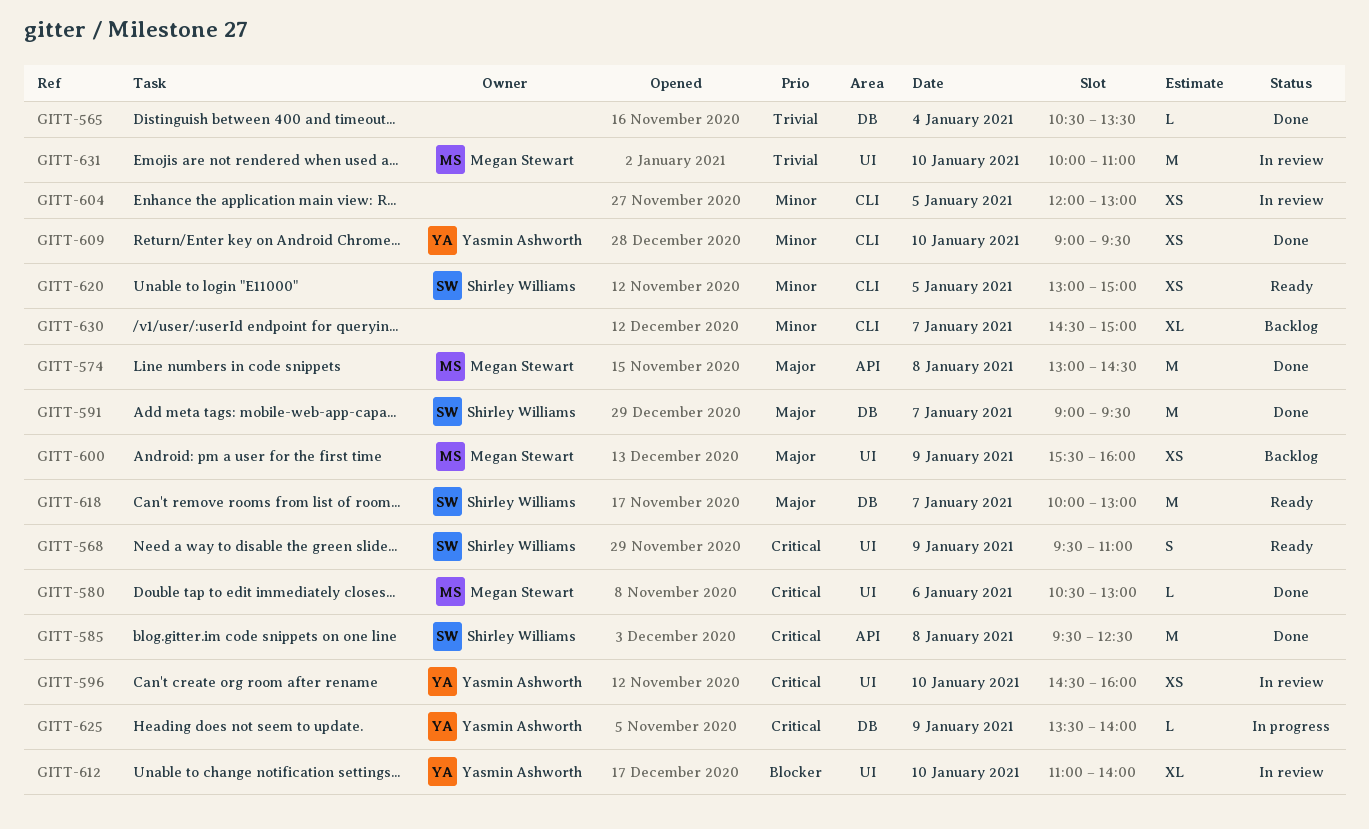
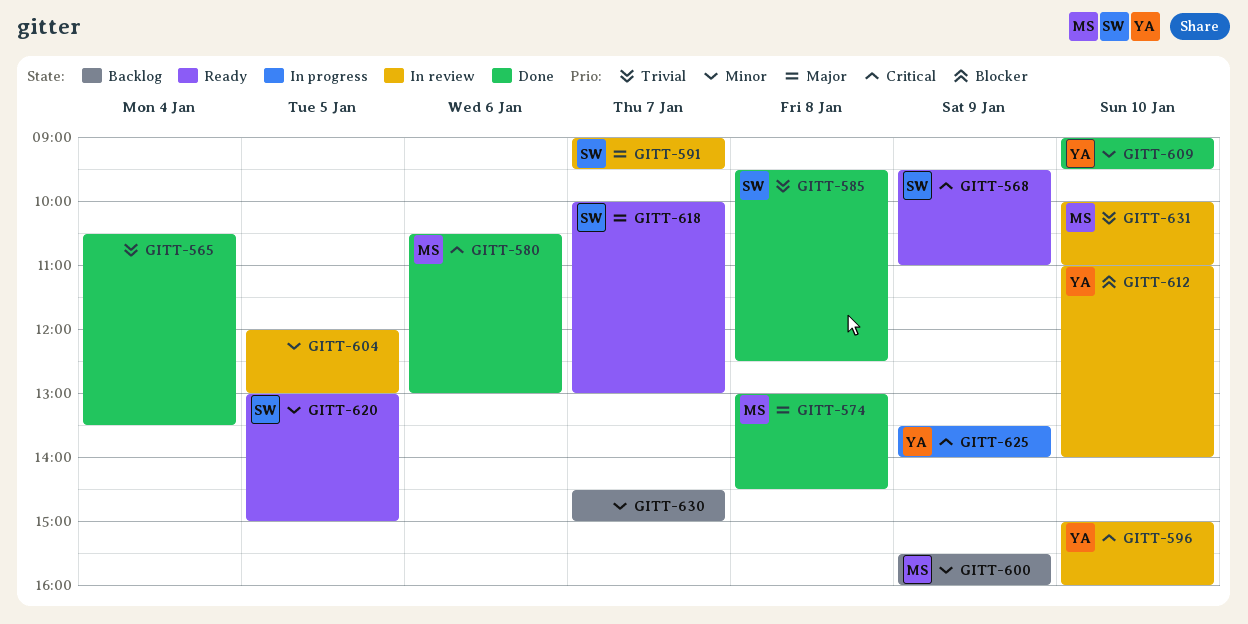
GITT-585, priority: Critical -> Trivial
GITT-591, status: Done -> In review
GITT-596, begins: 14:30 -> 15:00
GITT-600, priority: Major -> Minor

